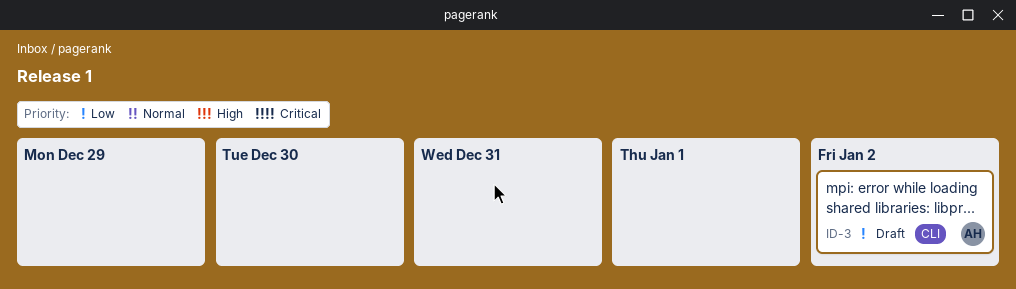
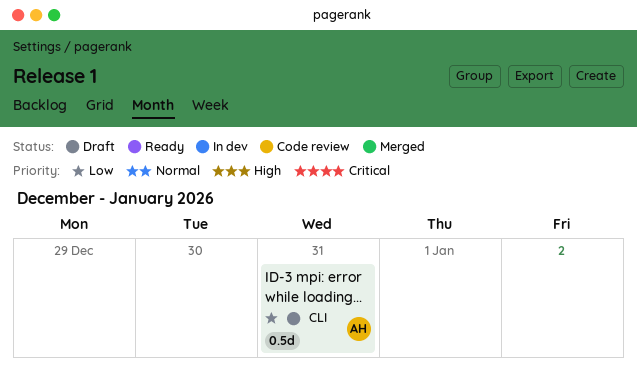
ID-3, due: Jan 2 -> Dec 31

